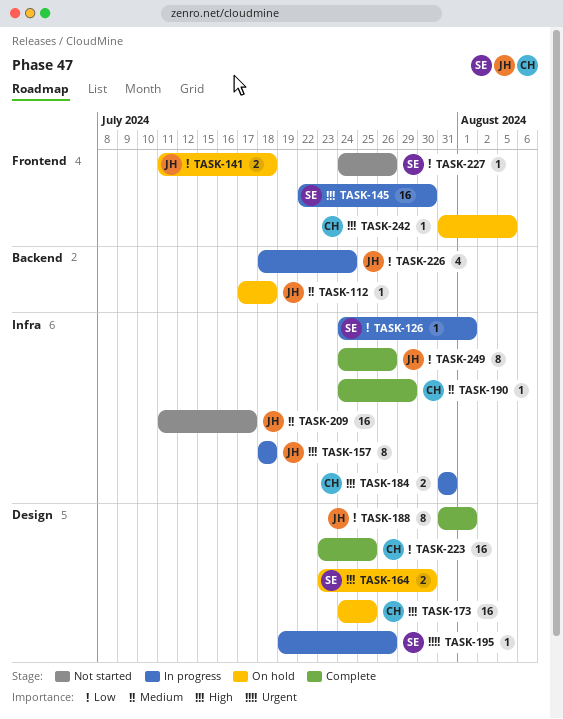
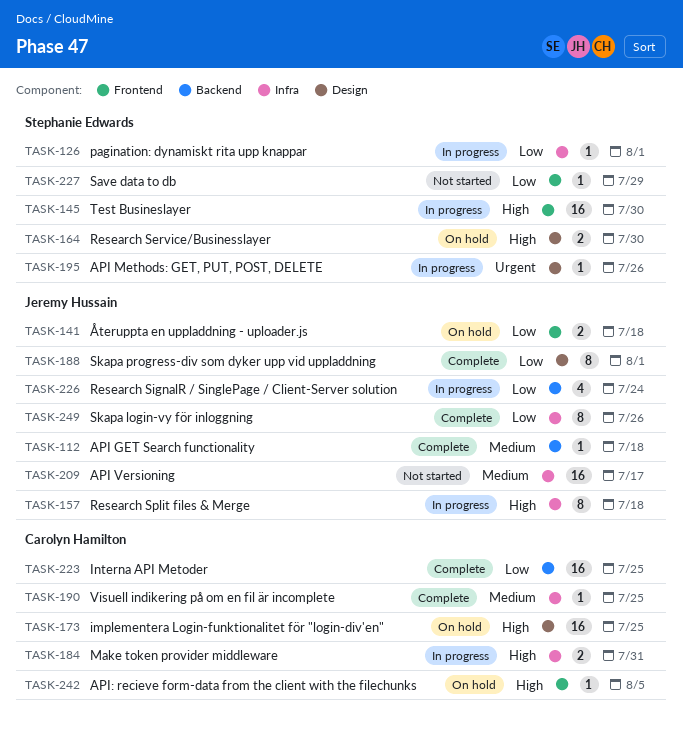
TASK-112, status: On hold -> Complete
TASK-190, due: Jul 29 -> Jul 25
TASK-223, label: Design -> Backend
TASK-227, due: Jul 26 -> Jul 29

